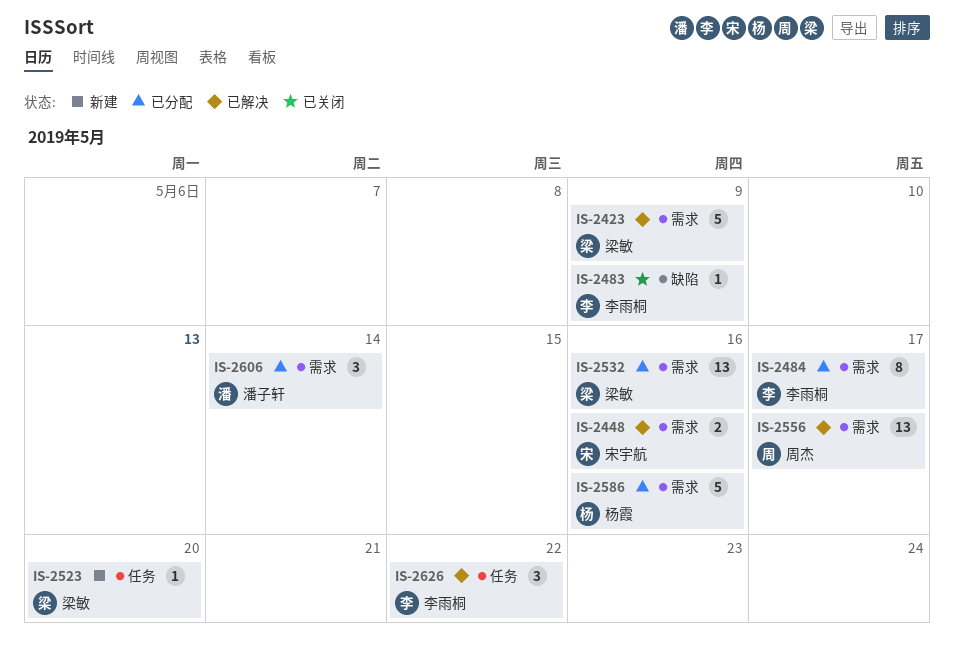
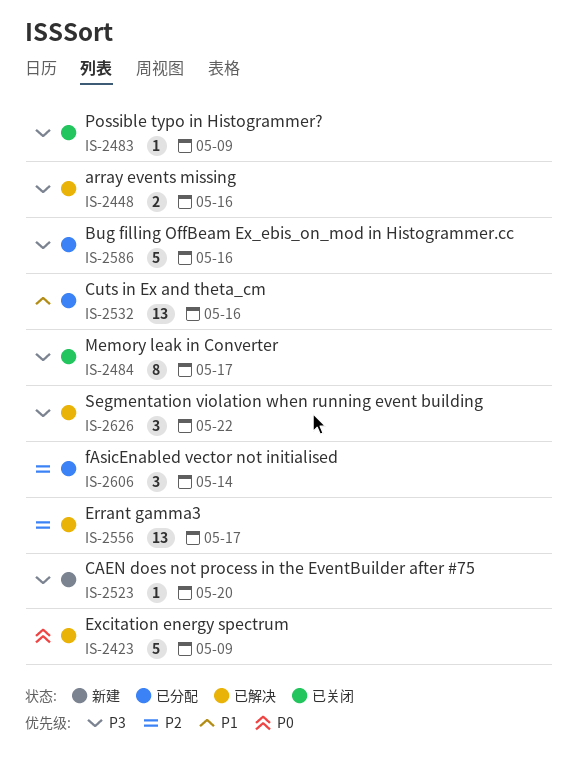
IS-2484, status: 已分配 -> 已关闭

